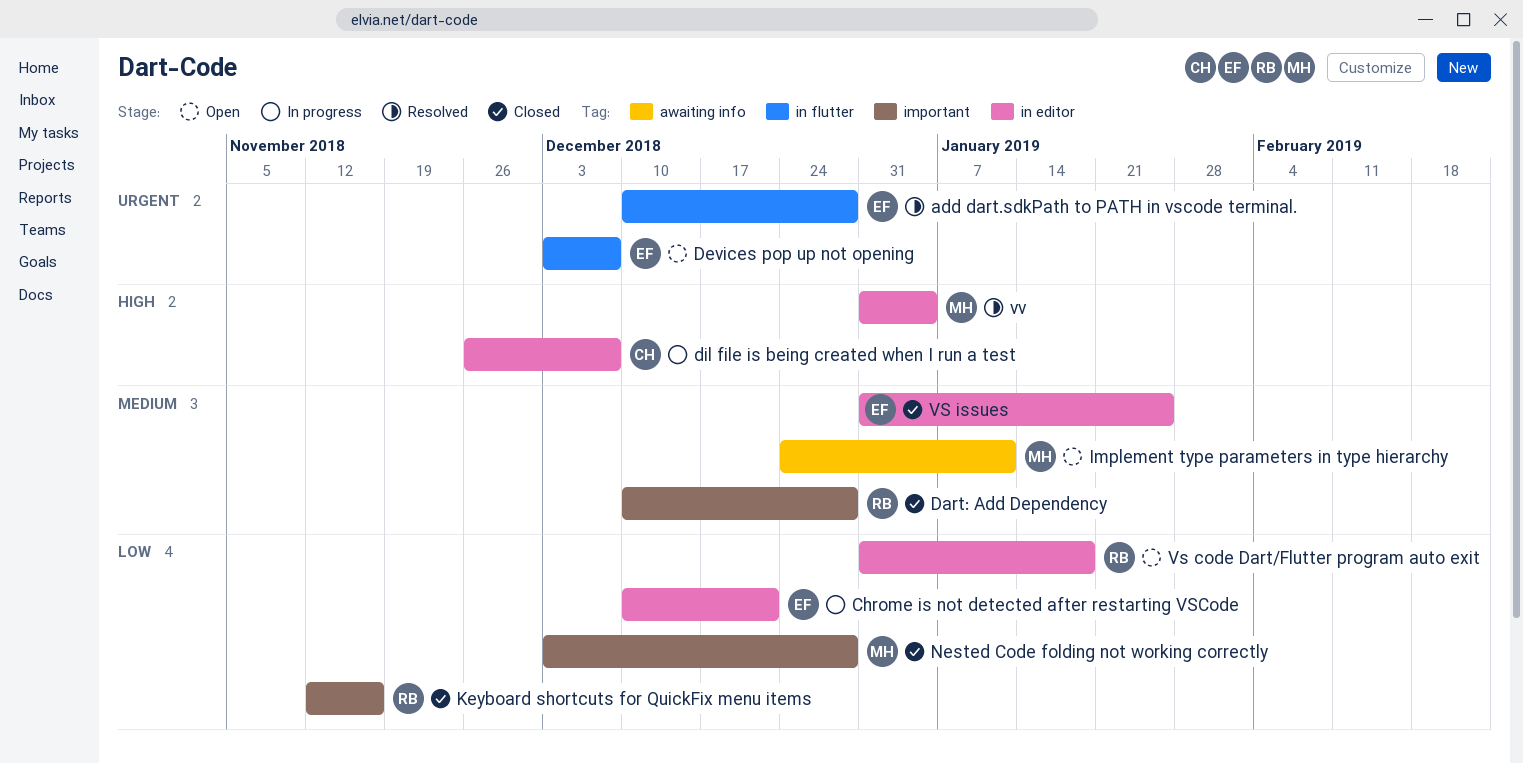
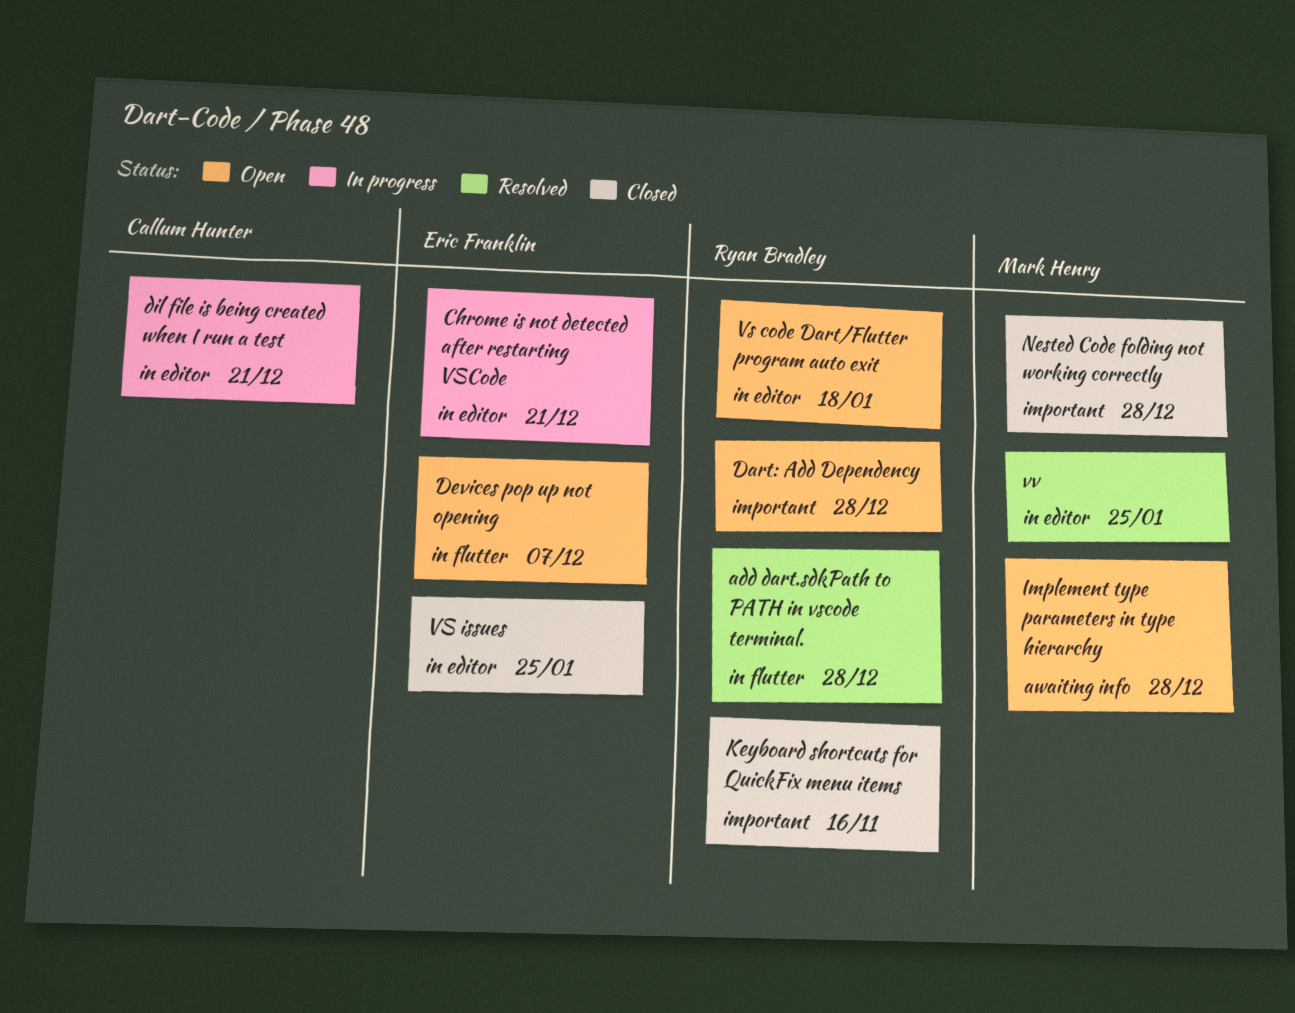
add dart.sdkPath to PATH in vscode terminal., owner: Eric Franklin -> Ryan Bradley
Dart: Add Dependency, status: Closed -> Open
dil file is being created when I run a test, due: Dec 7 -> Dec 21
Implement type parameters in type hierarchy, due: Jan 11 -> Dec 28
vv, due: Jan 4 -> Jan 25

